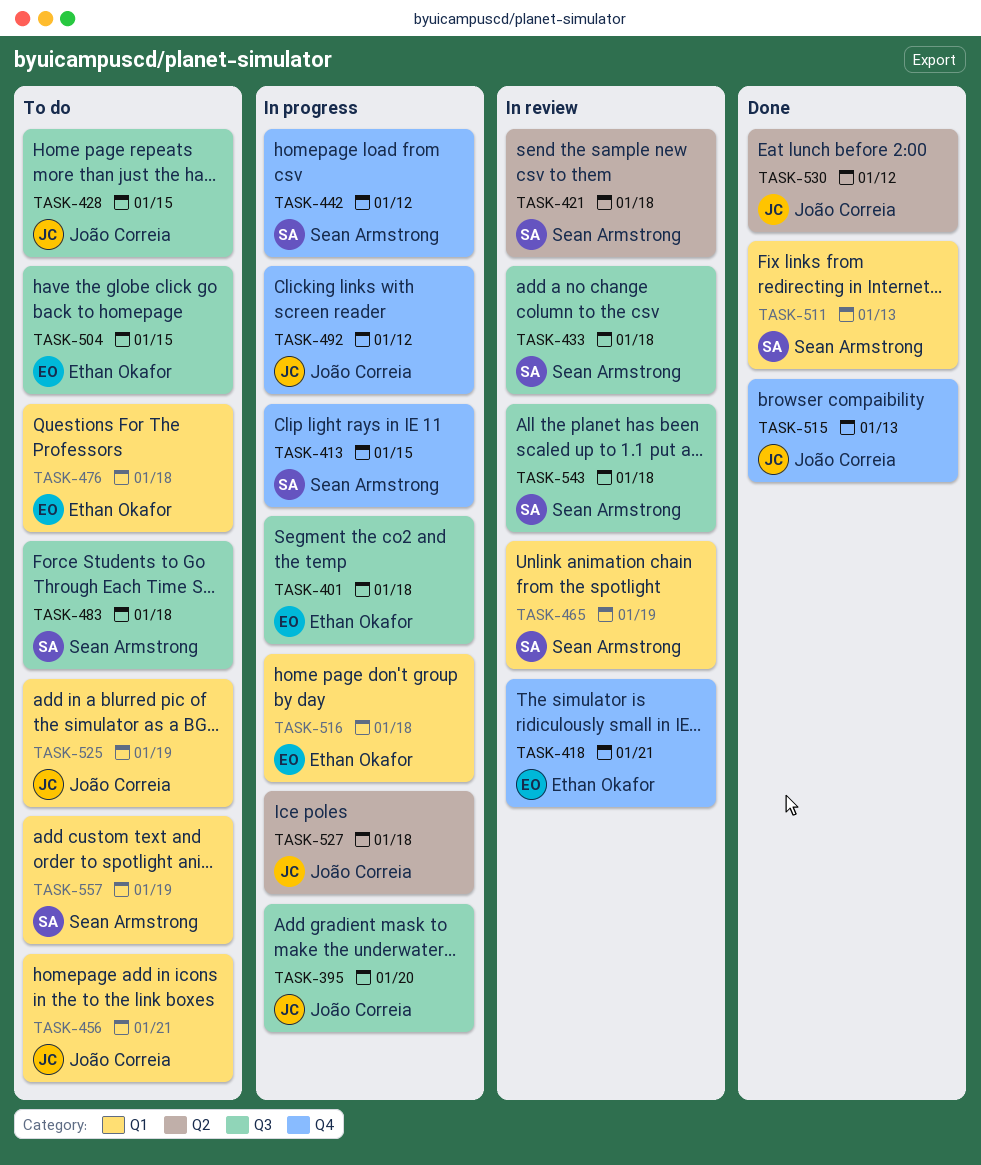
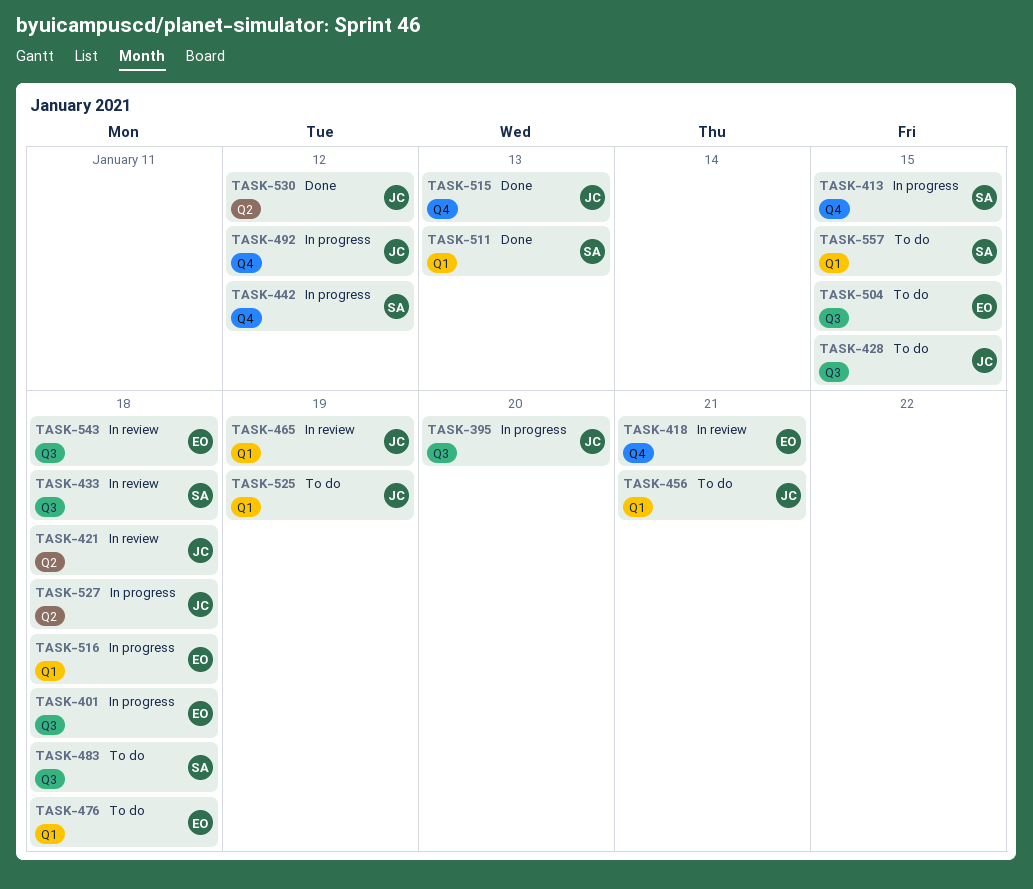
TASK-421, owner: Sean Armstrong -> João Correia
TASK-465, owner: Sean Armstrong -> João Correia
TASK-543, owner: Sean Armstrong -> Ethan Okafor
TASK-557, due: Jan 19 -> Jan 15

